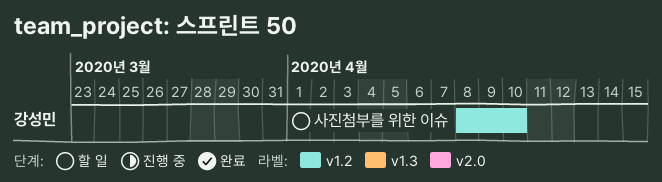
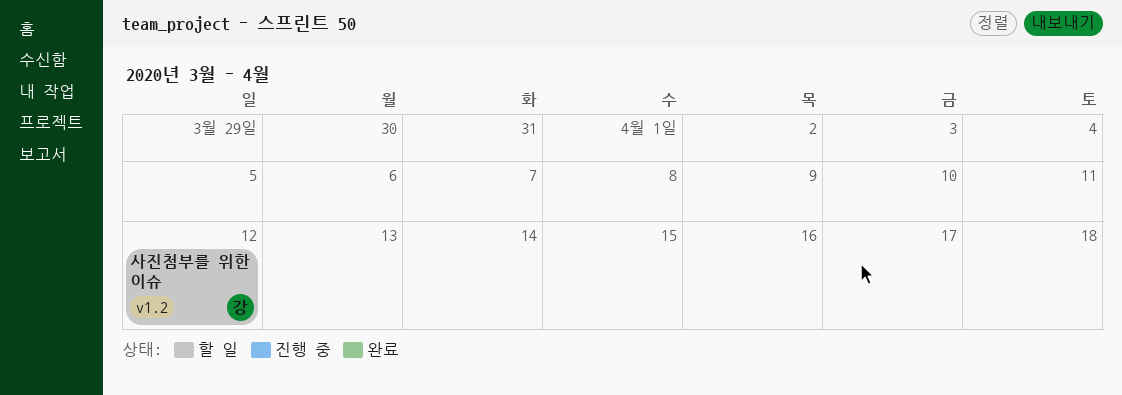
사진첨부를 위한 이슈, due: Apr 10 -> Apr 12

